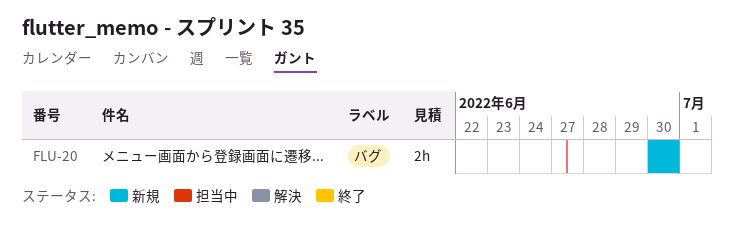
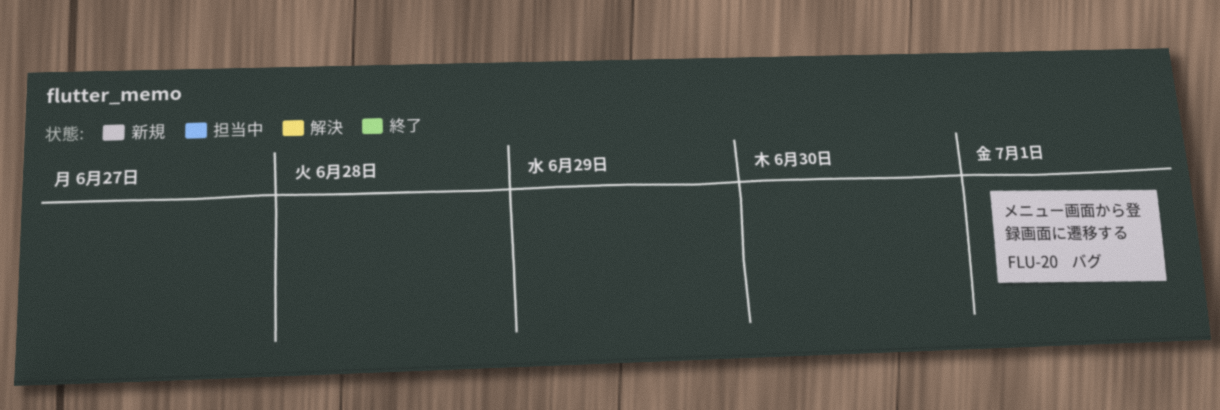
FLU-20, due: Jun 30 -> Jul 1

